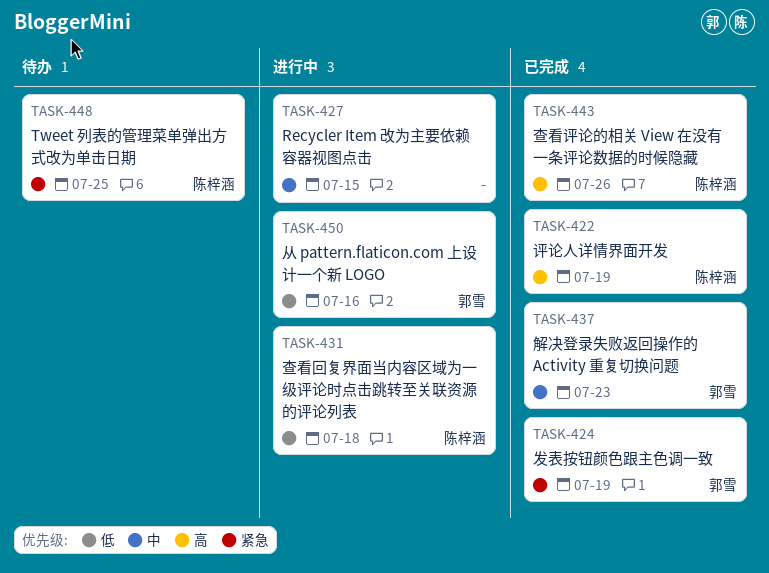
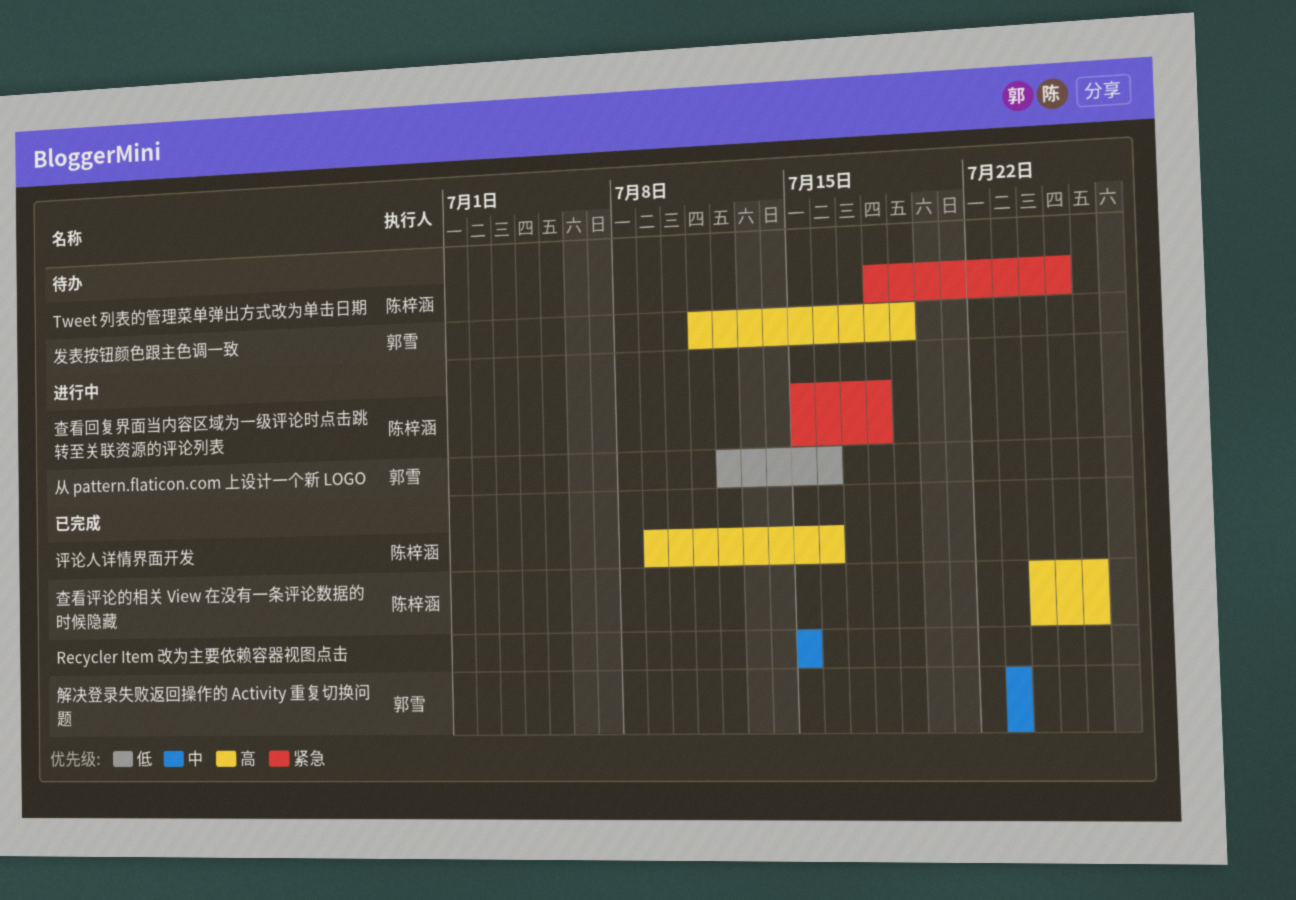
Recycler Item 改为主要依赖容器视图点击, status: 进行中 -> 已完成
发表按钮颜色跟主色调一致, status: 已完成 -> 待办
发表按钮颜色跟主色调一致, priority: 紧急 -> 高
查看回复界面当内容区域为一级评论时点击跳转至关联资源的评论列表, priority: 低 -> 紧急
评论人详情界面开发, due: Jul 19 -> Jul 16

